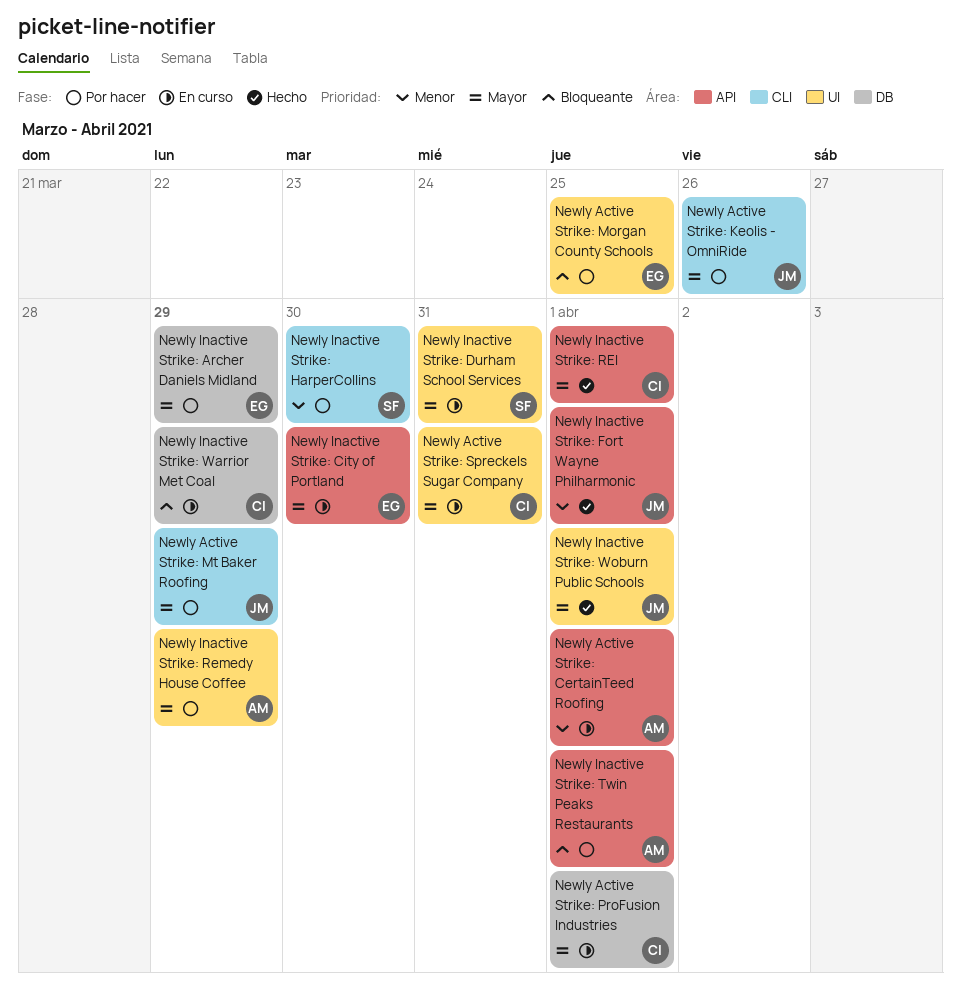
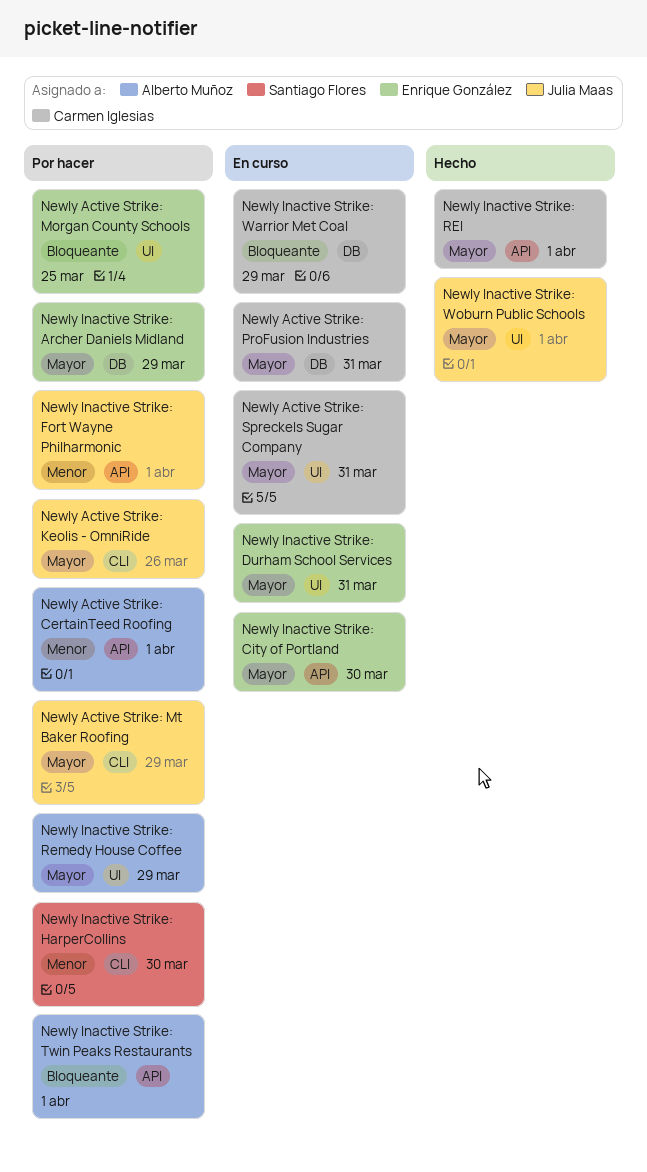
Newly Active Strike: CertainTeed Roofing, status: En curso -> Por hacer
Newly Active Strike: ProFusion Industries, due: Apr 1 -> Mar 31
Newly Inactive Strike: Durham School Services, owner: Santiago Flores -> Enrique González
Newly Inactive Strike: Fort Wayne Philharmonic, status: Hecho -> Por hacer

